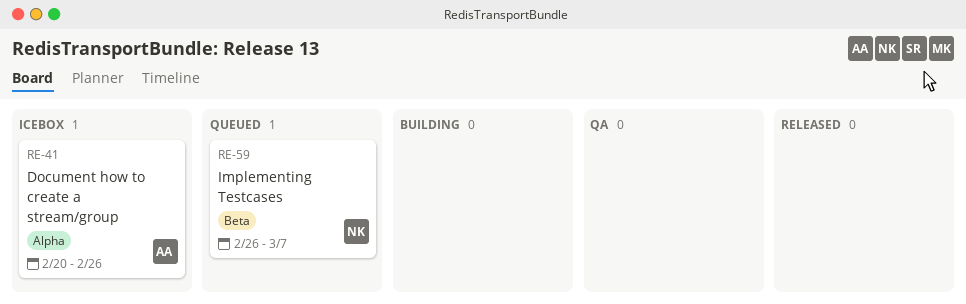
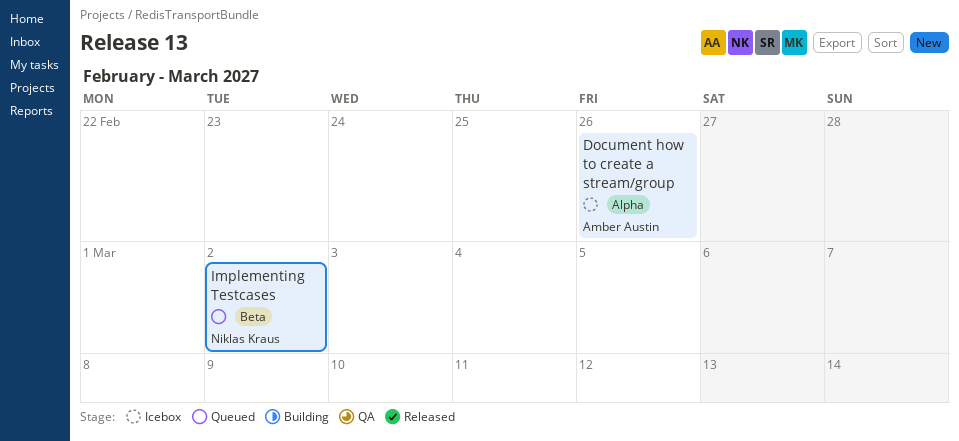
Implementing Testcases, due: Mar 7 -> Mar 2

